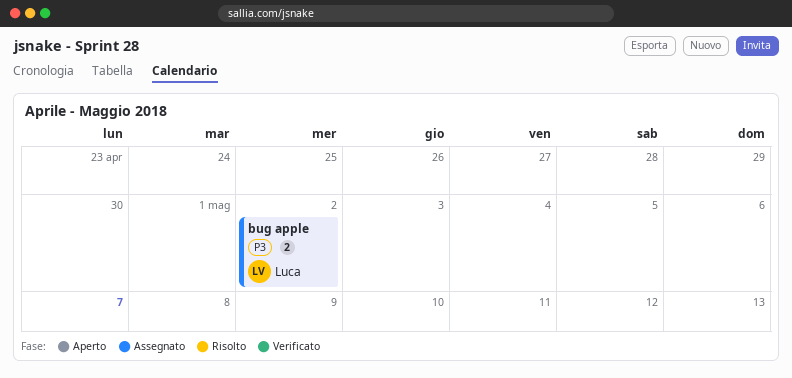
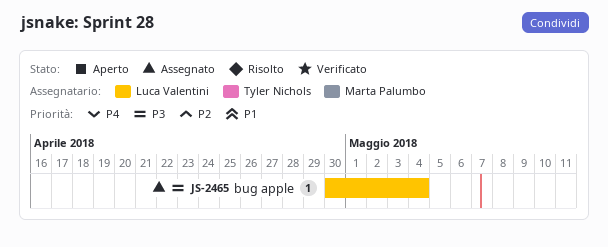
bug apple, estimate: 2 -> 1
bug apple, due: May 2 -> May 4

